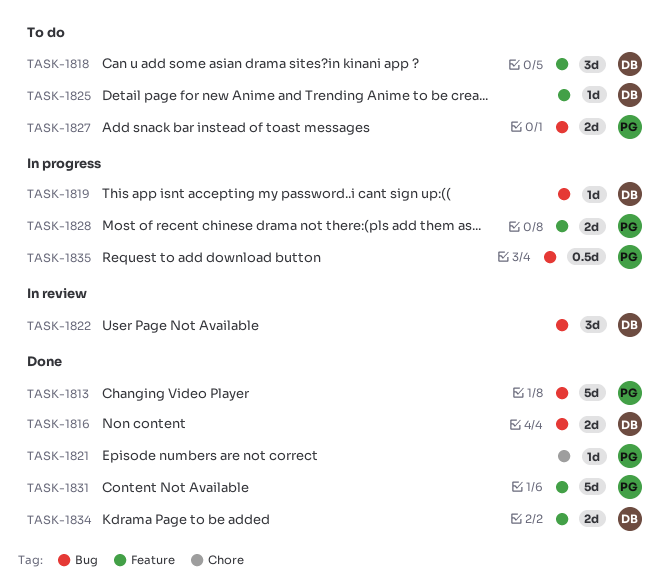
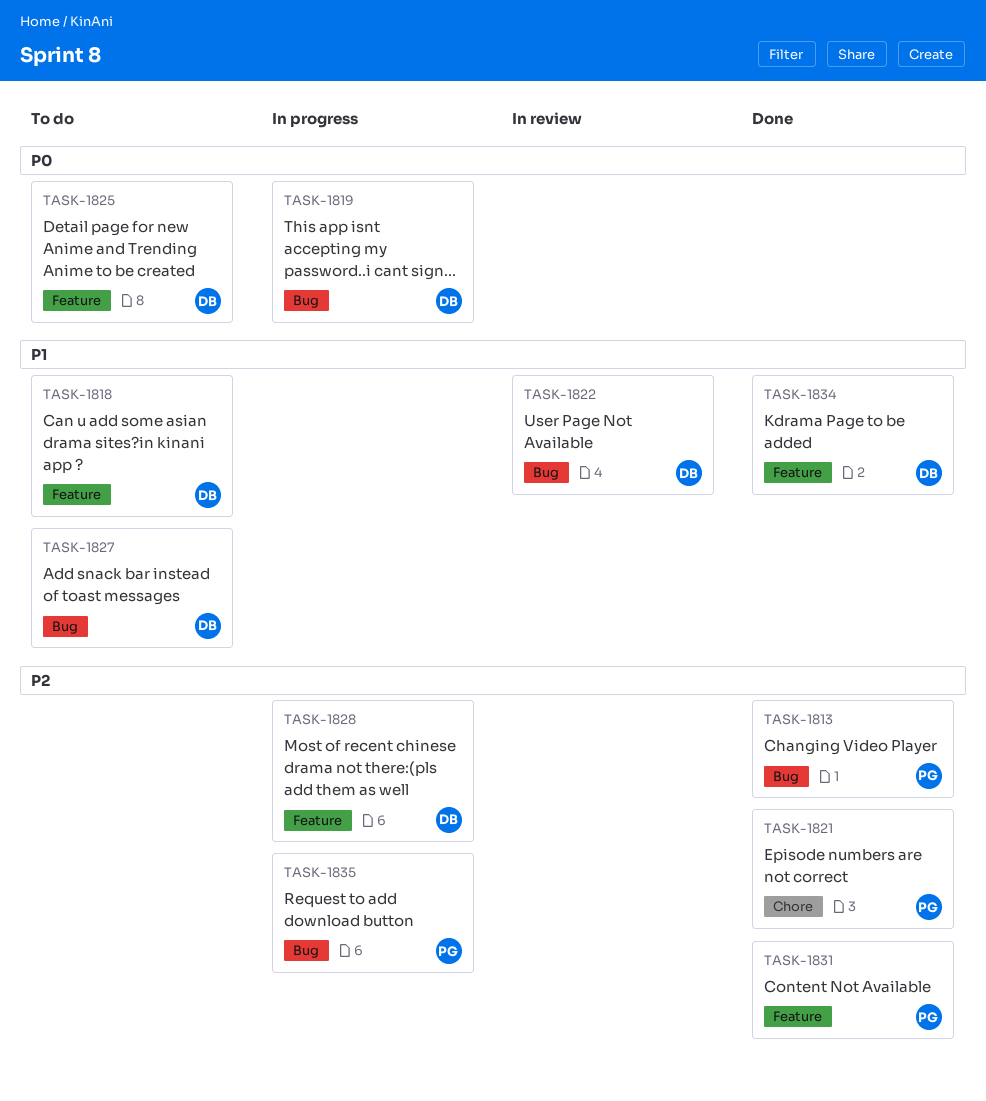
TASK-1816: present -> none
TASK-1827, owner: PG -> DB
TASK-1828, owner: PG -> DB

